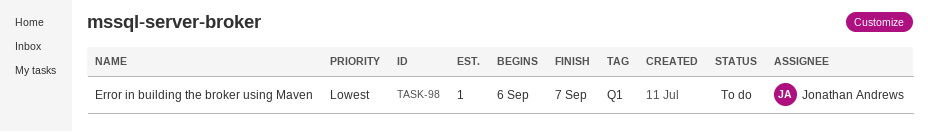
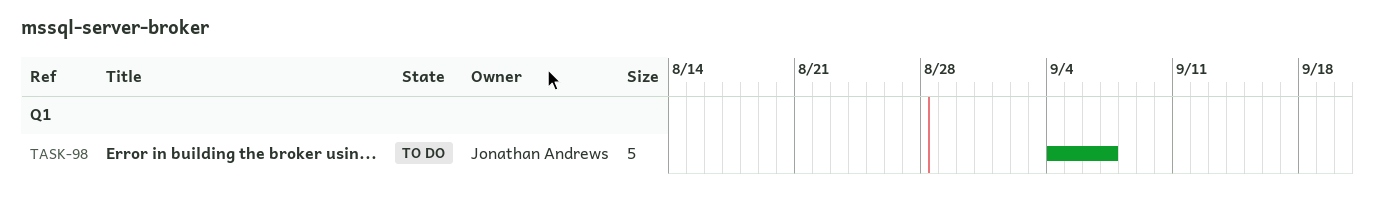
TASK-98, estimate: 1 -> 5
TASK-98, start: Sep 6 -> Sep 4

